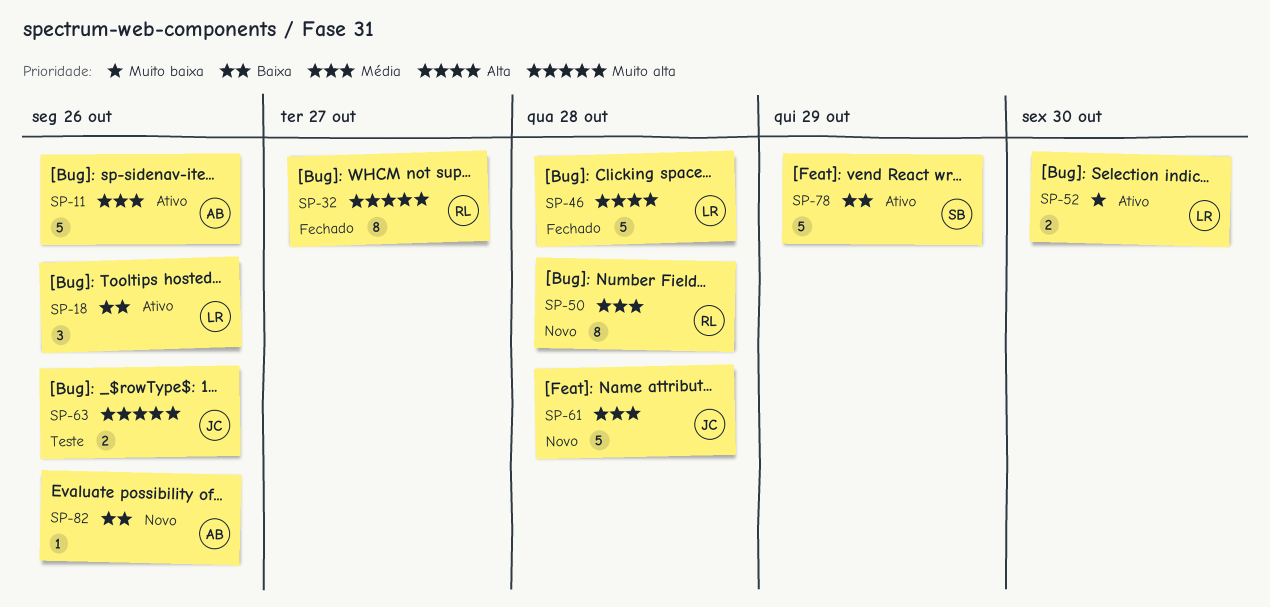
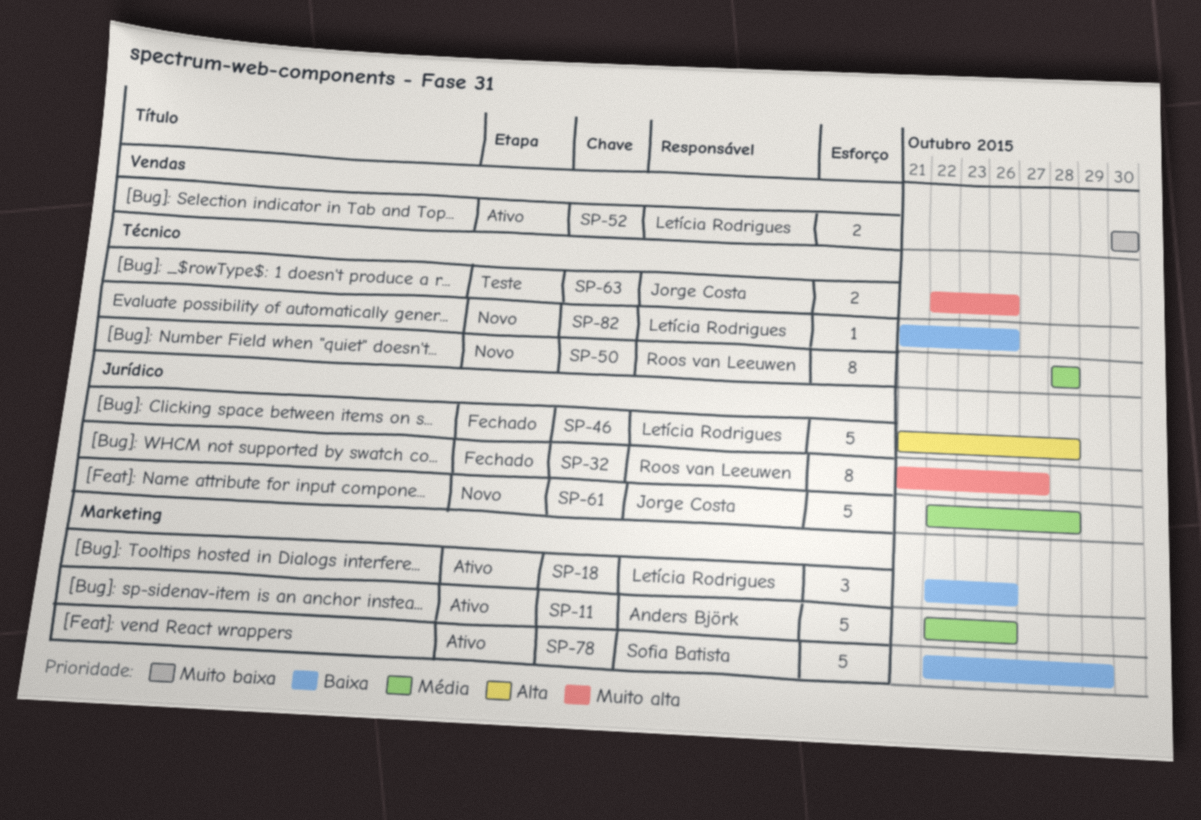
SP-82, owner: Anders Björk -> Letícia Rodrigues

